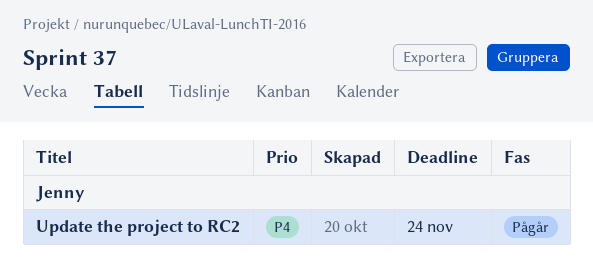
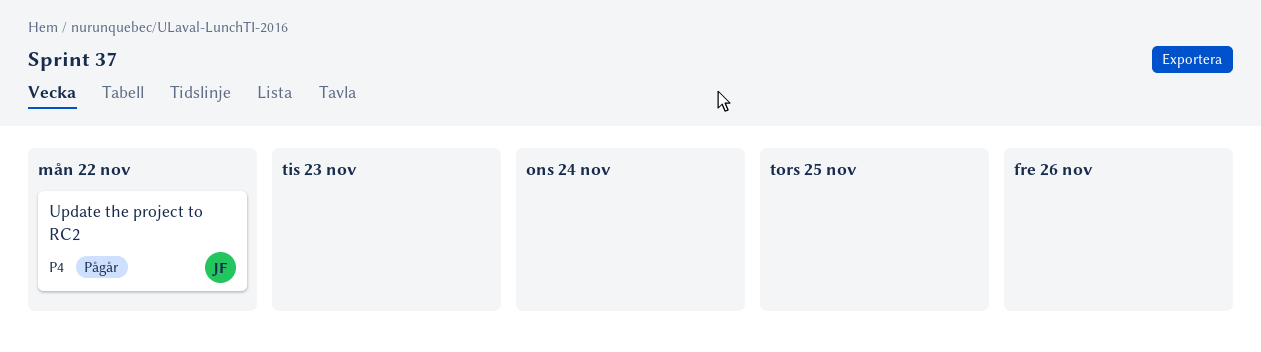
Update the project to RC2, due: Nov 24 -> Nov 22

